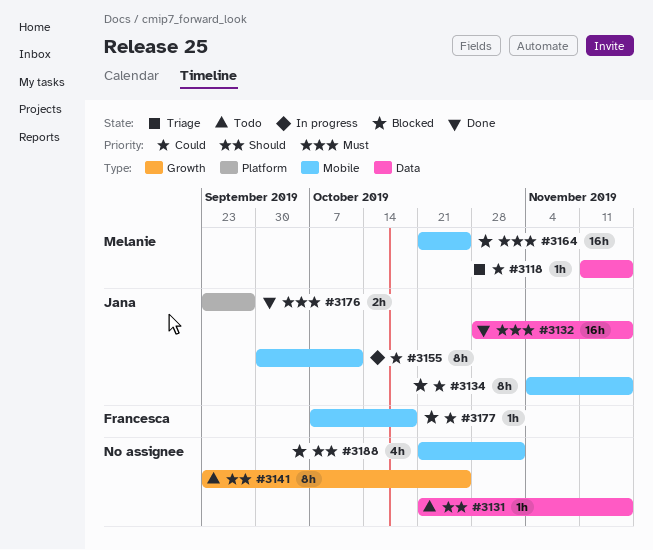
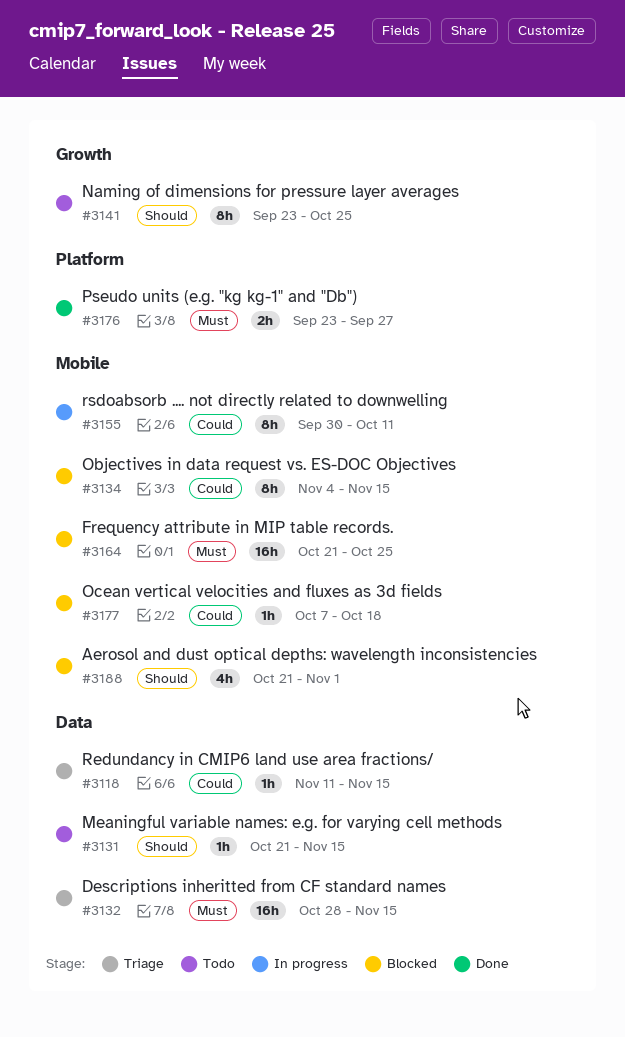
#3132, status: Done -> Triage

